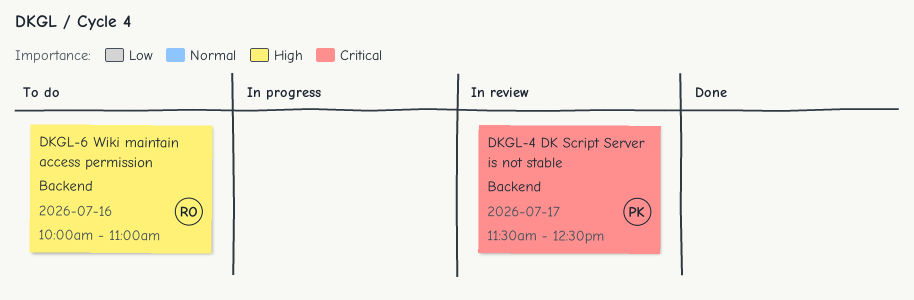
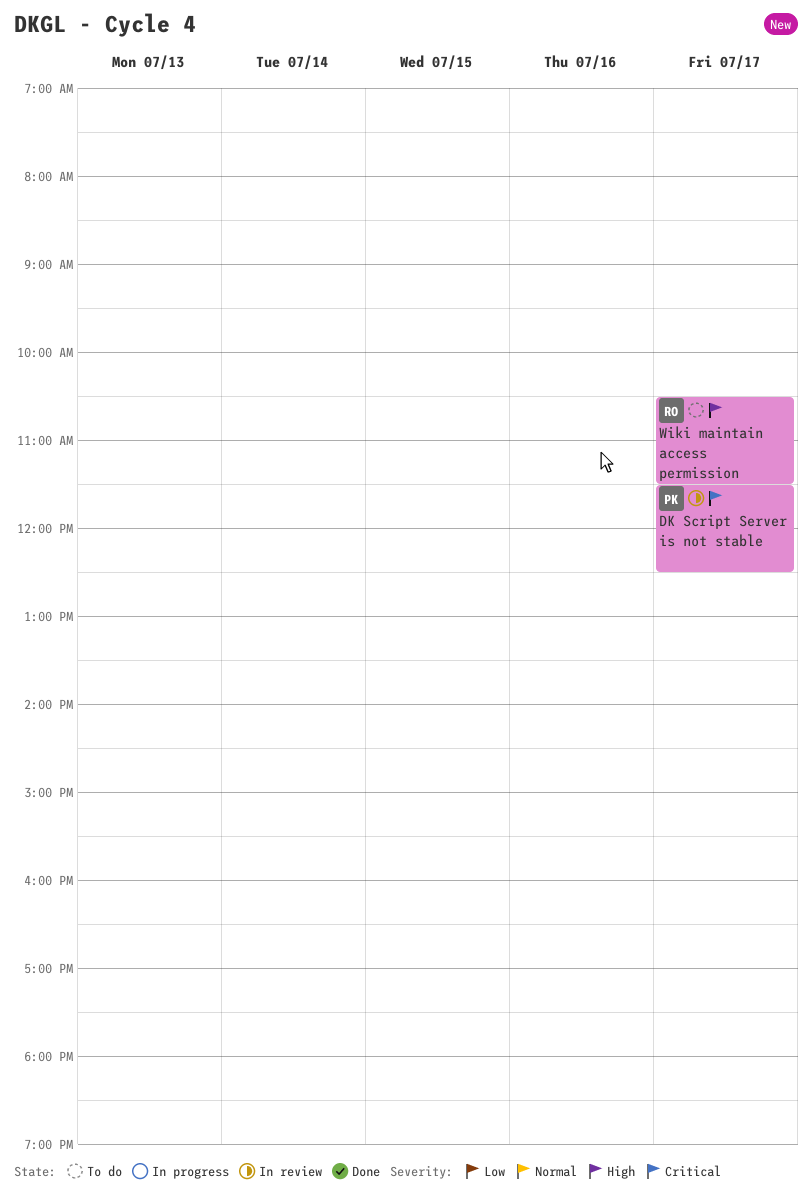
Wiki maintain access permission, day: Jul 16 -> Jul 17
Wiki maintain access permission, begins: 10:00 -> 10:30
Wiki maintain access permission, ends: 11:00 -> 11:30

